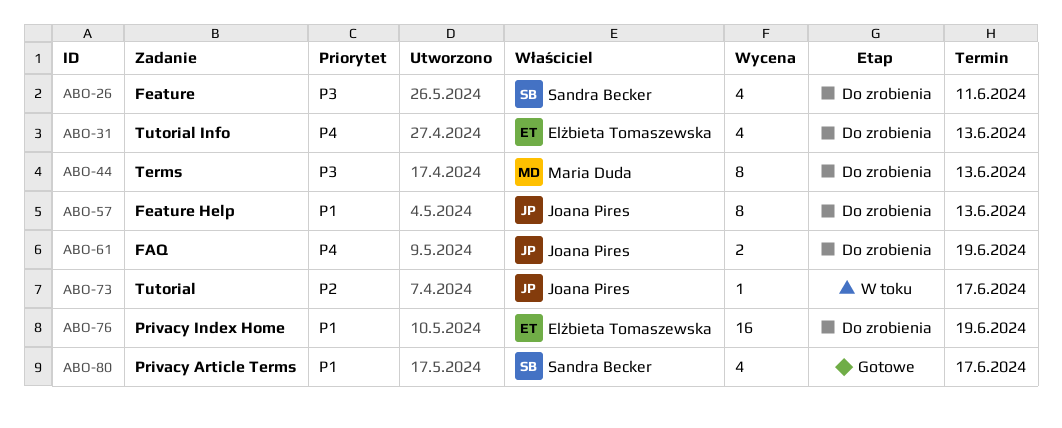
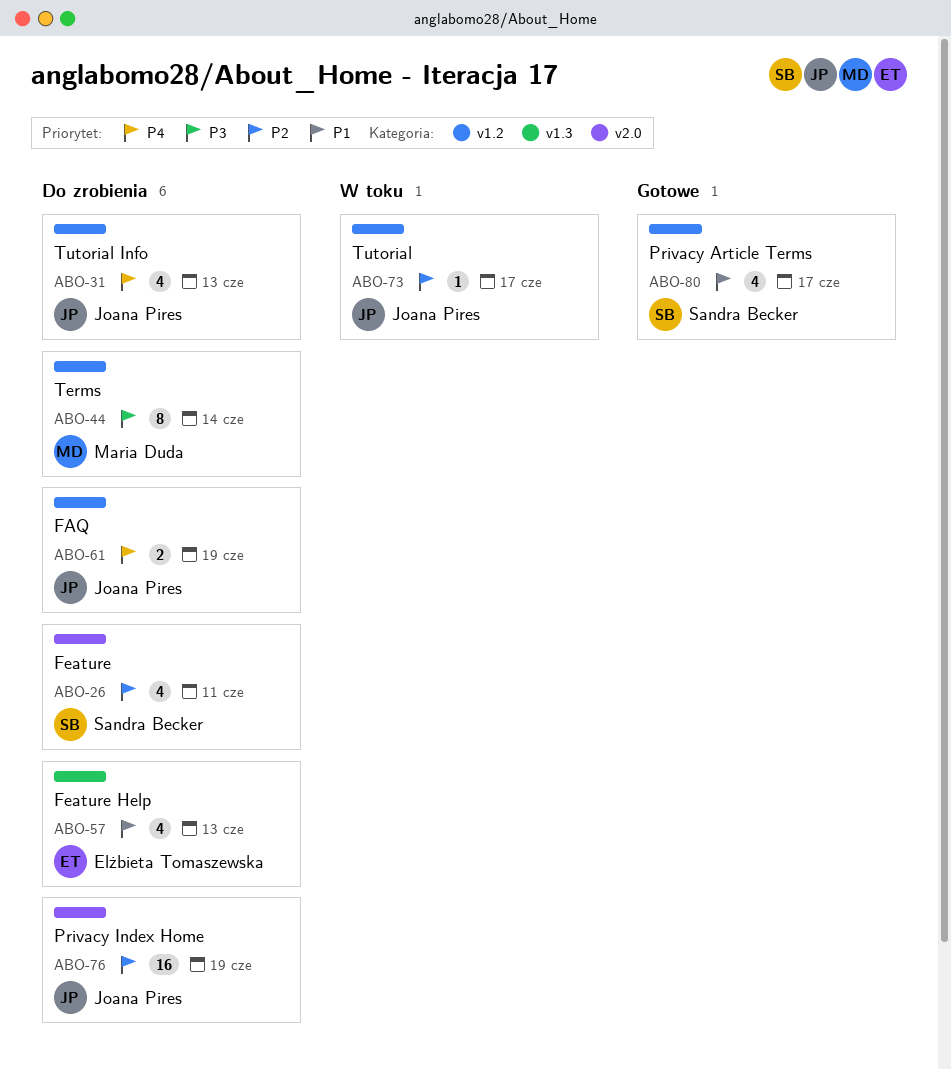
ABO-26, priority: P3 -> P2
ABO-31, owner: Elżbieta Tomaszewska -> Joana Pires
ABO-44, due: Jun 13 -> Jun 14
ABO-57, owner: Joana Pires -> Elżbieta Tomaszewska
ABO-57, estimate: 8 -> 4
ABO-76, owner: Elżbieta Tomaszewska -> Joana Pires
ABO-76, priority: P1 -> P2

